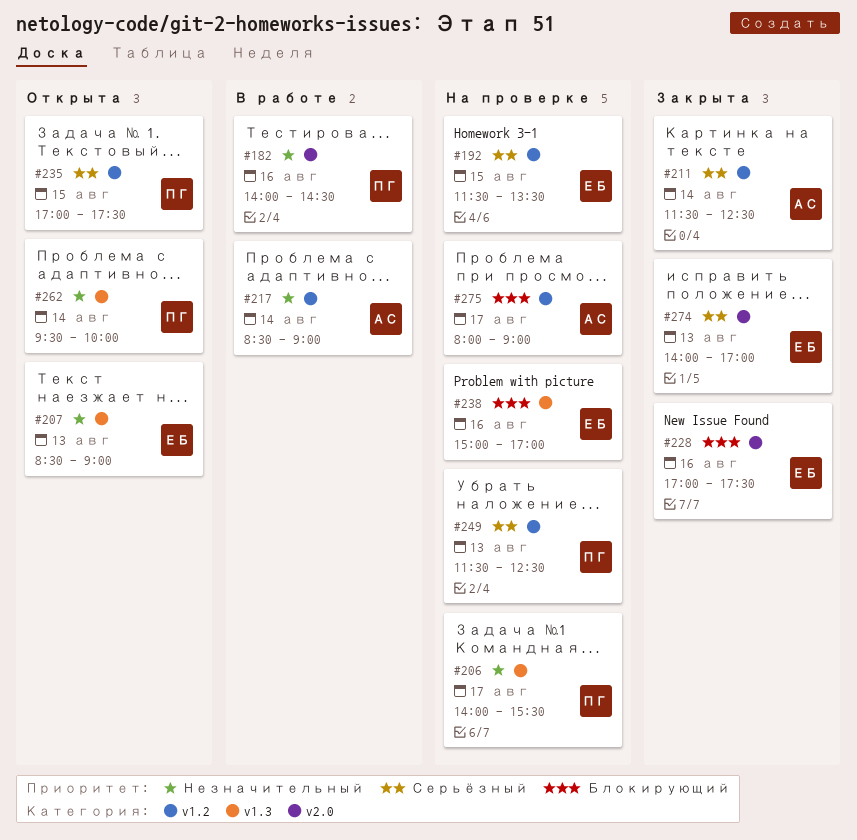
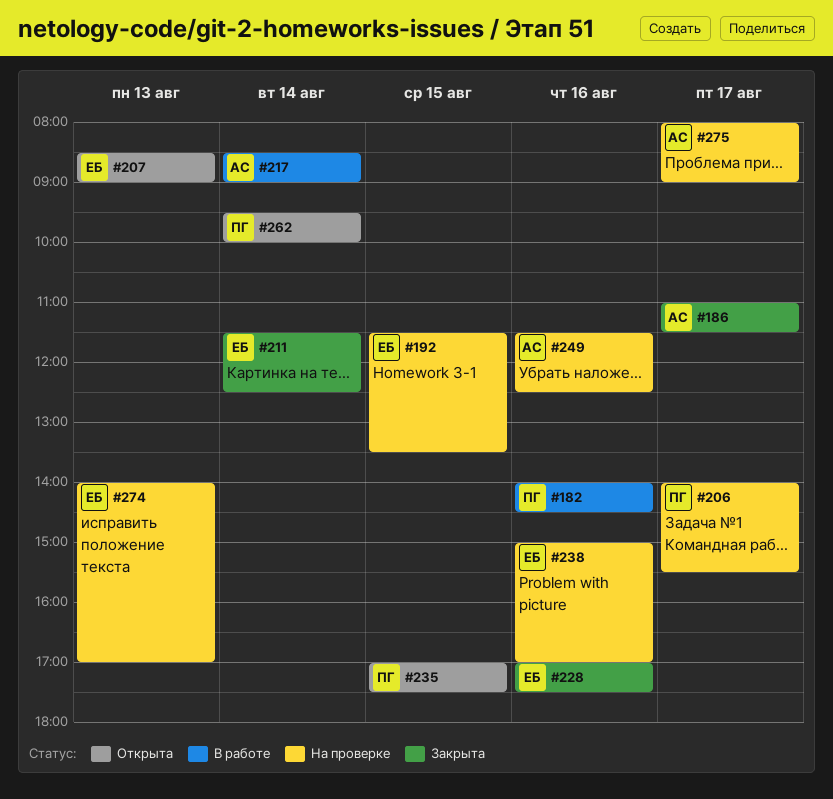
#186: none -> present
#211, owner: АС -> ЕБ
#249, owner: ПГ -> АС
#249, day: Aug 13 -> Aug 16
#274, status: Закрыта -> На проверке

